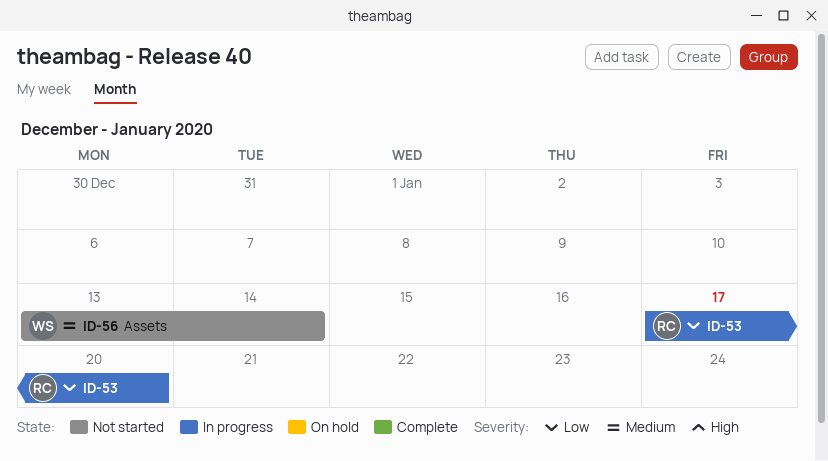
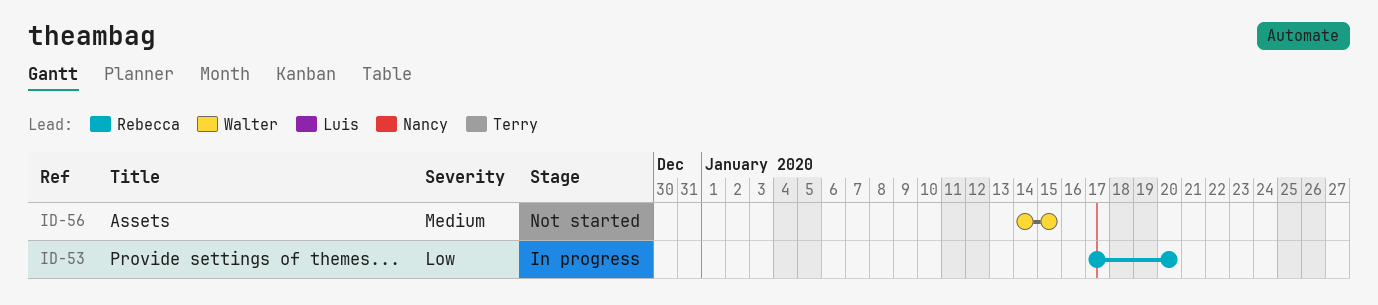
ID-56, start: Jan 13 -> Jan 14
ID-56, due: Jan 14 -> Jan 15

